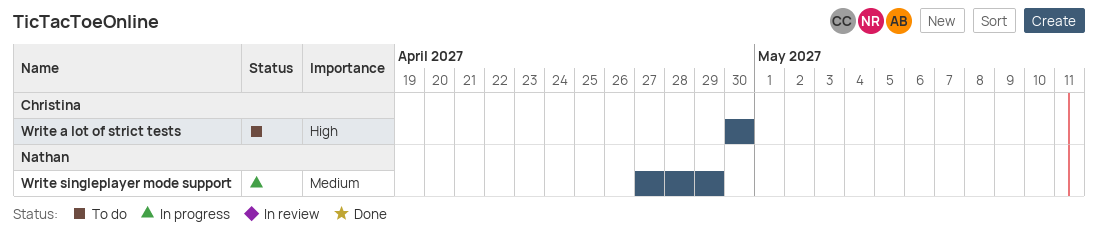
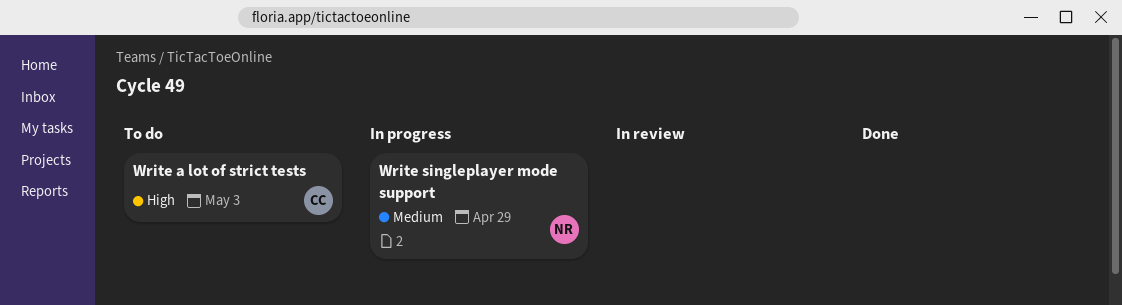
Write a lot of strict tests, due: Apr 30 -> May 3

